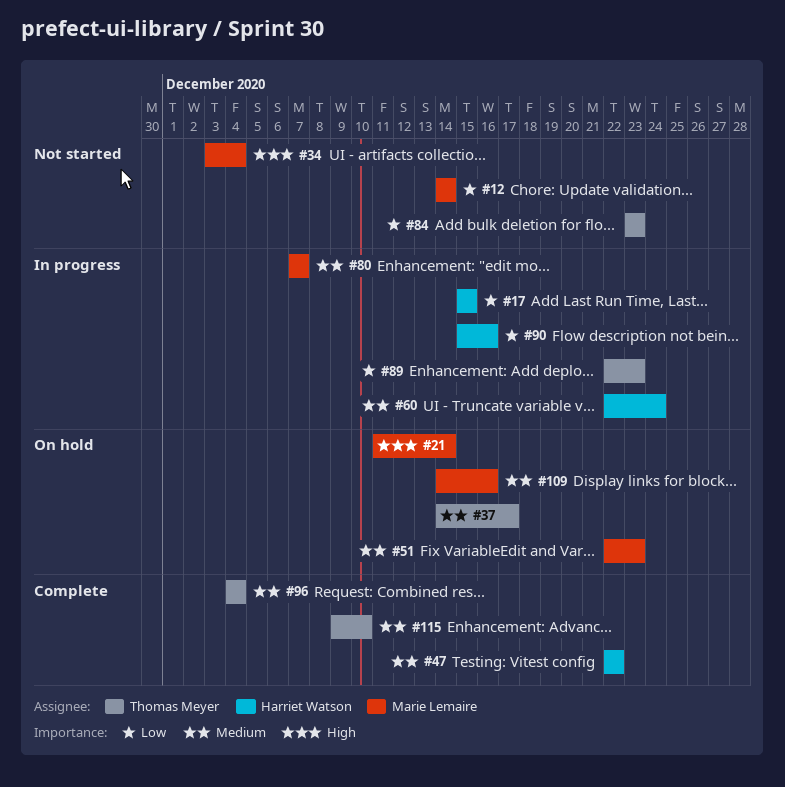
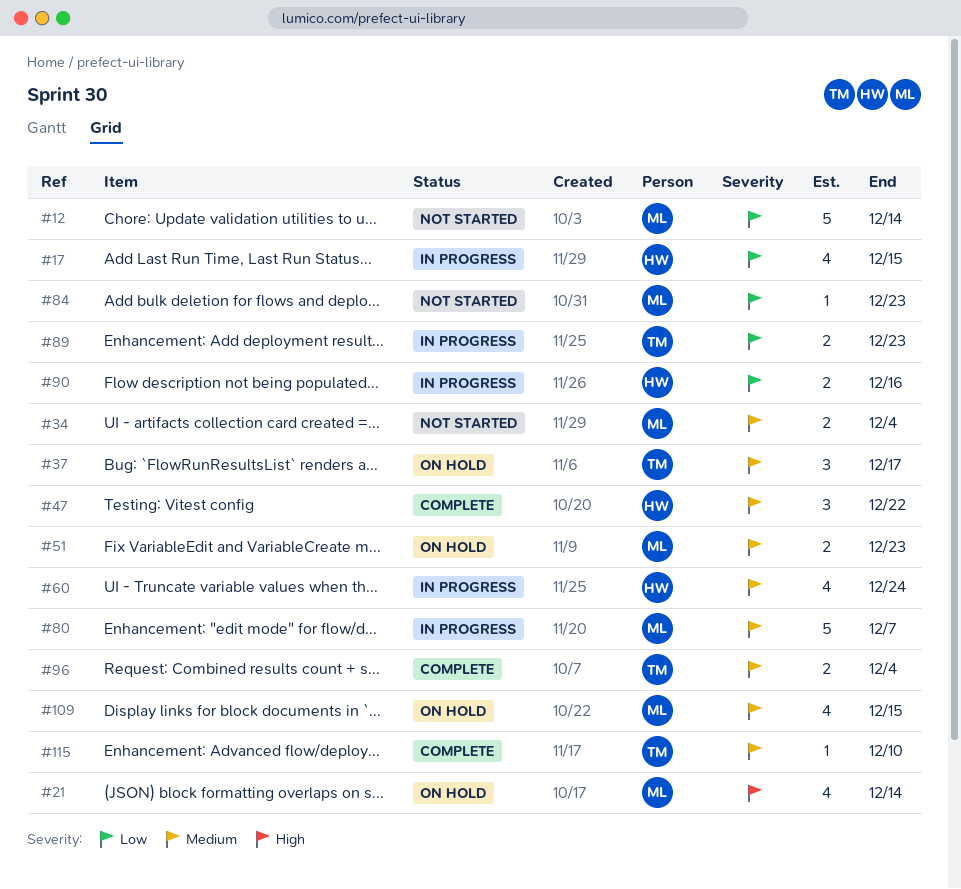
#34, priority: High -> Medium
#84, owner: Thomas Meyer -> Marie Lemaire
#109, due: Dec 16 -> Dec 15

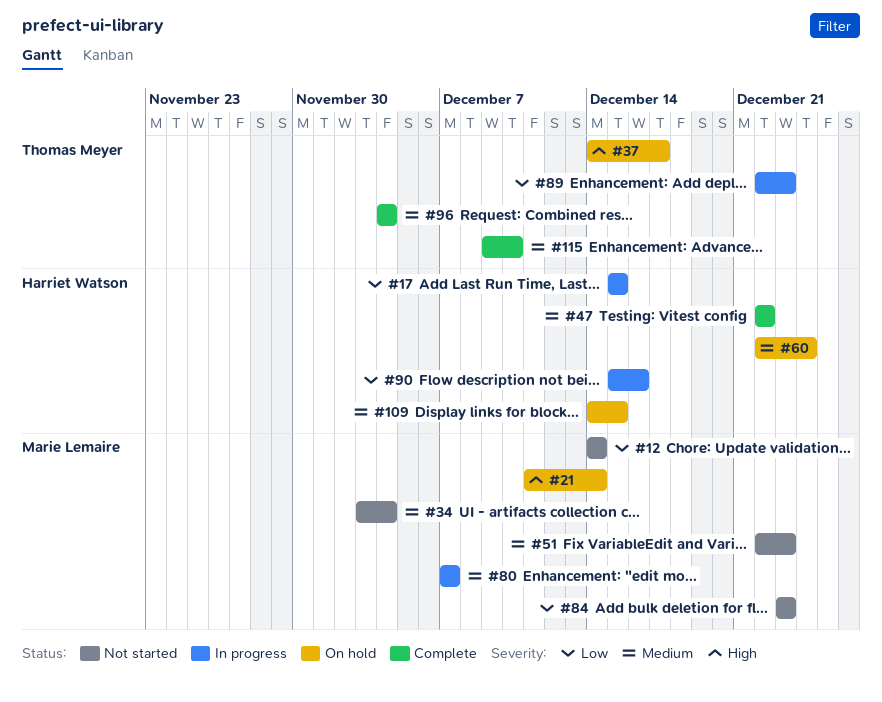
#37, priority: Medium -> High
#51, status: On hold -> Not started
#60, status: In progress -> On hold
#109, owner: Marie Lemaire -> Harriet Watson

